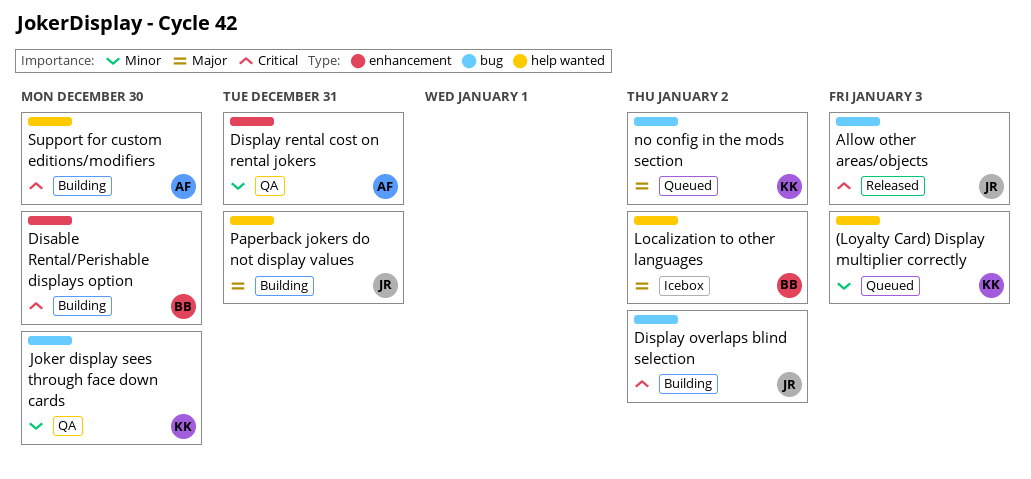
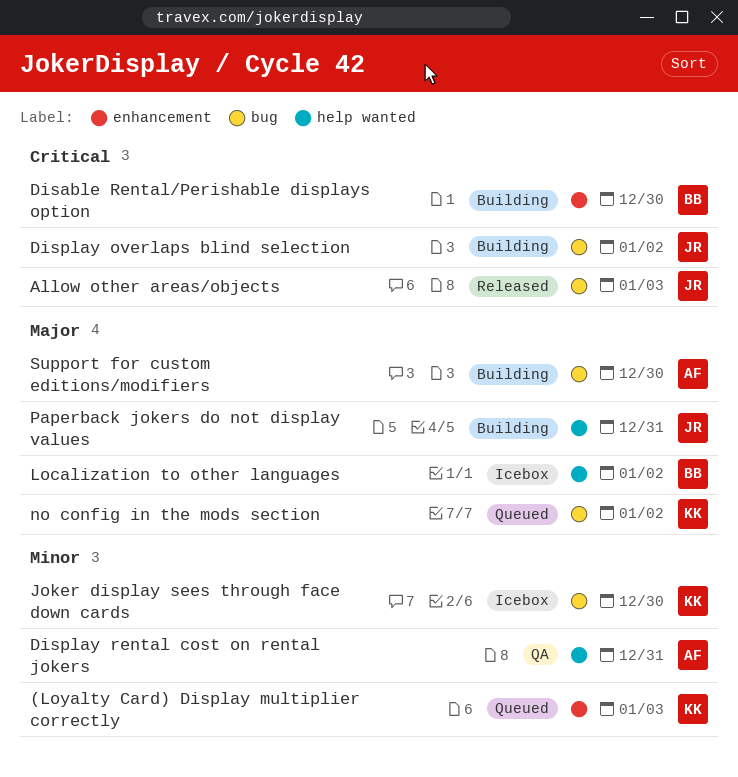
(Loyalty Card) Display multiplier correctly, label: help wanted -> enhancement
Display rental cost on rental jokers, label: enhancement -> help wanted
Joker display sees through face down cards, status: QA -> Icebox
Support for custom editions/modifiers, priority: Critical -> Major
Support for custom editions/modifiers, label: help wanted -> bug

